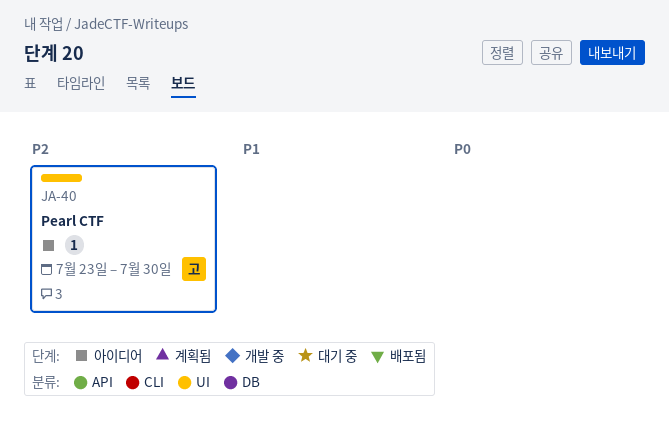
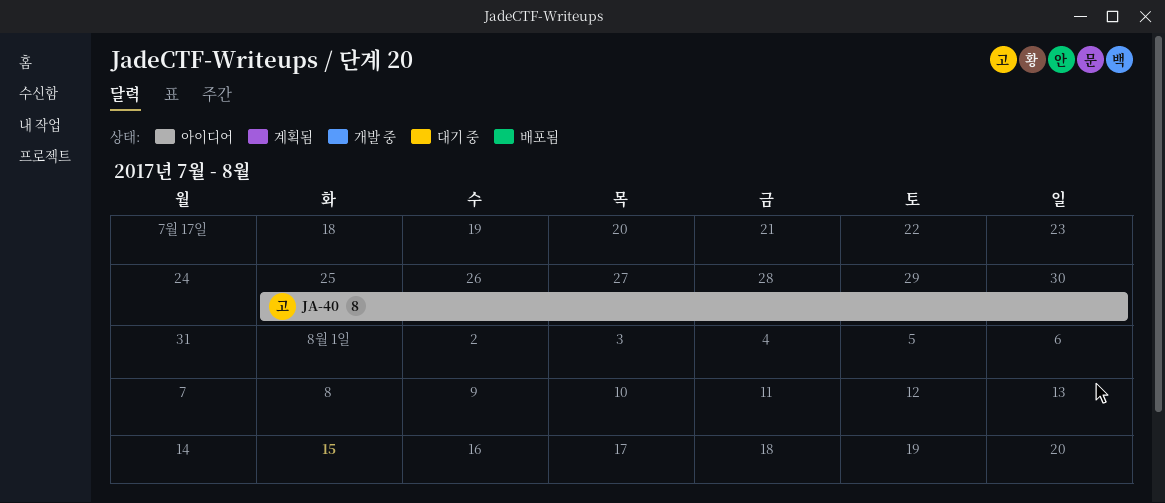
JA-40, estimate: 1 -> 8
JA-40, start: Jul 23 -> Jul 25

